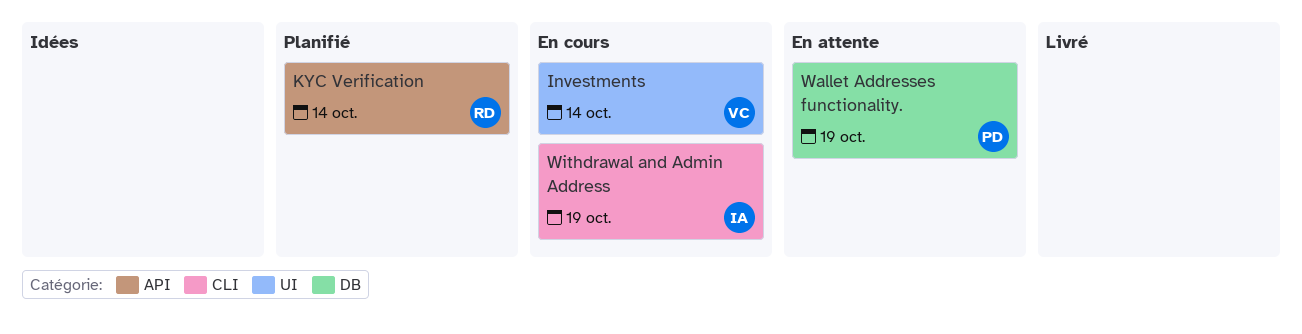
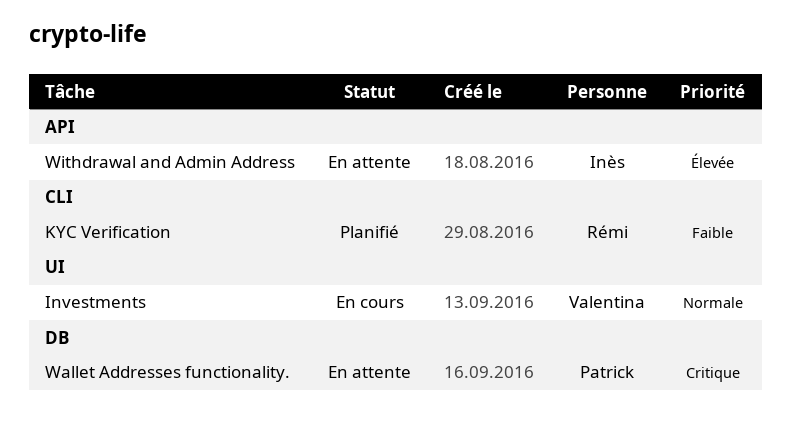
KYC Verification, label: API -> CLI
Withdrawal and Admin Address, status: En cours -> En attente
Withdrawal and Admin Address, label: CLI -> API

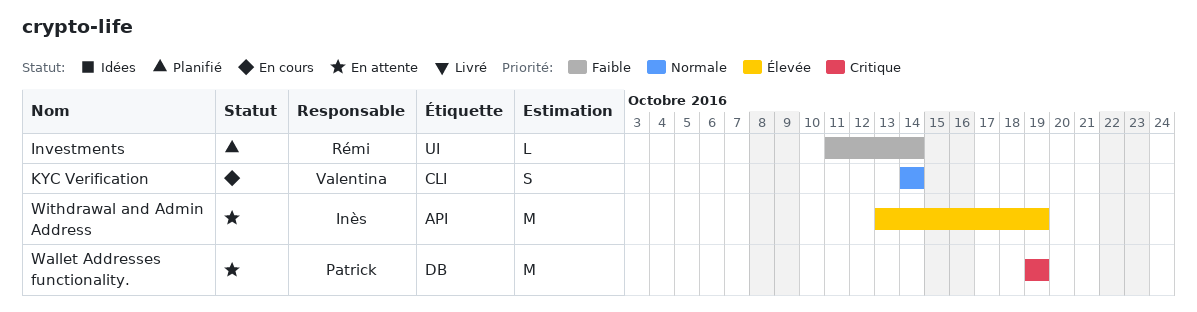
Investments, status: En cours -> Planifié
Investments, owner: Valentina -> Rémi
Investments, priority: Normale -> Faible
KYC Verification, status: Planifié -> En cours
KYC Verification, owner: Rémi -> Valentina
KYC Verification, priority: Faible -> Normale

